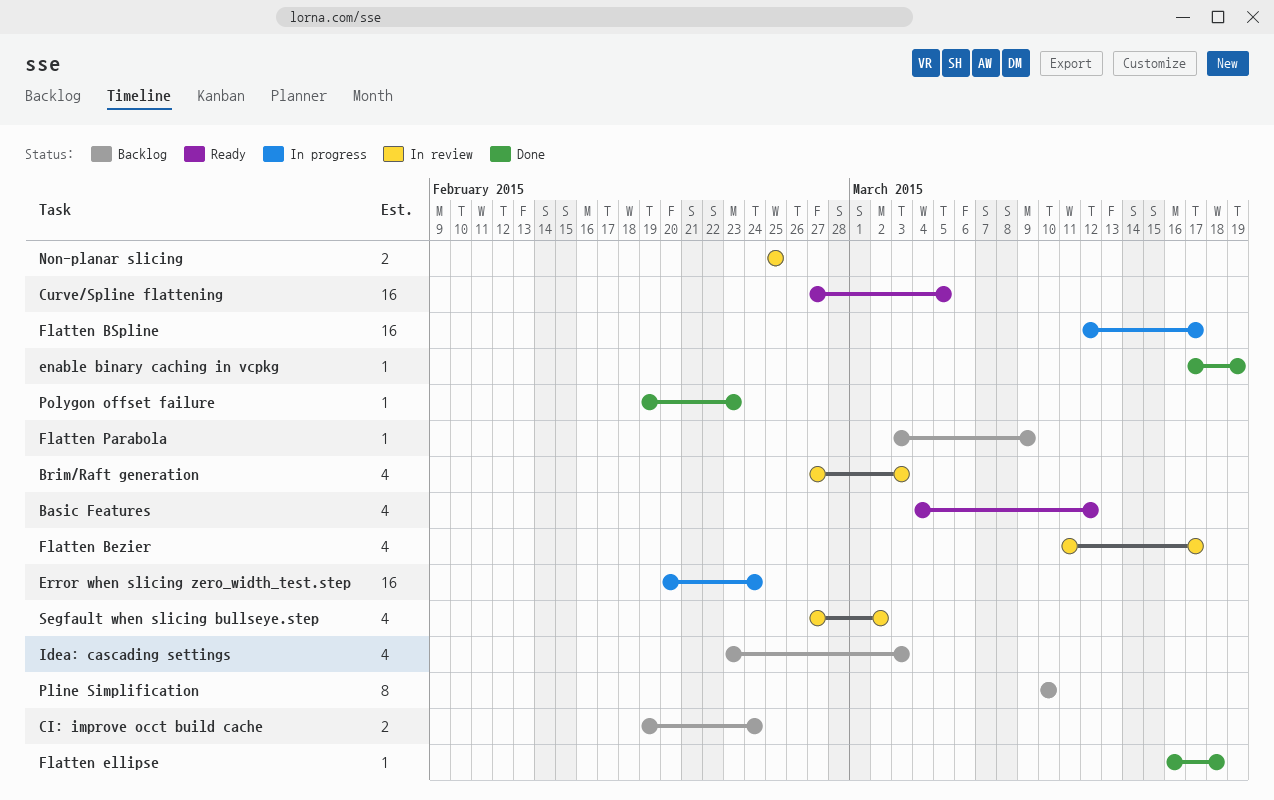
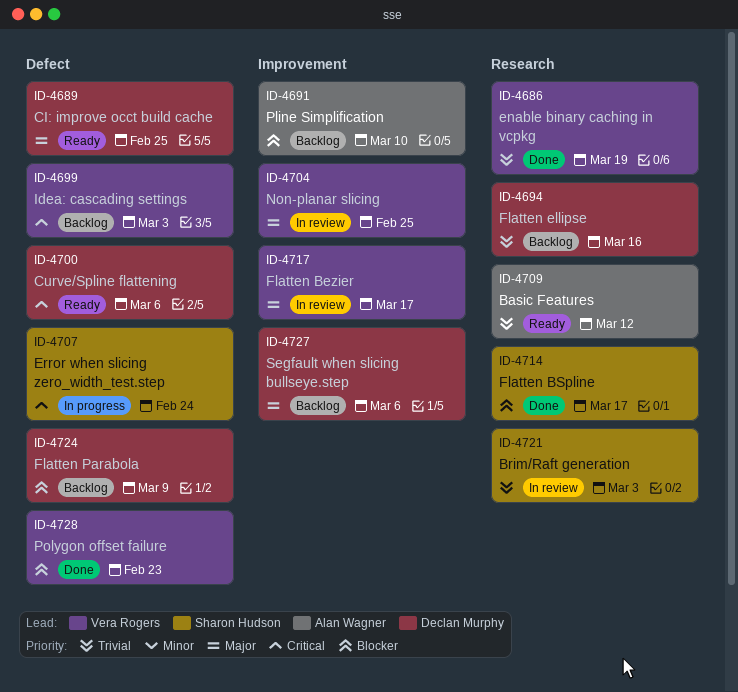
CI: improve occt build cache, status: Backlog -> Ready
CI: improve occt build cache, due: Feb 24 -> Feb 25
Curve/Spline flattening, due: Mar 5 -> Mar 6
Flatten BSpline, status: In progress -> Done
Flatten ellipse, status: Done -> Backlog
Flatten ellipse, due: Mar 18 -> Mar 16
Segfault when slicing bullseye.step, status: In review -> Backlog
Segfault when slicing bullseye.step, due: Mar 2 -> Mar 6

